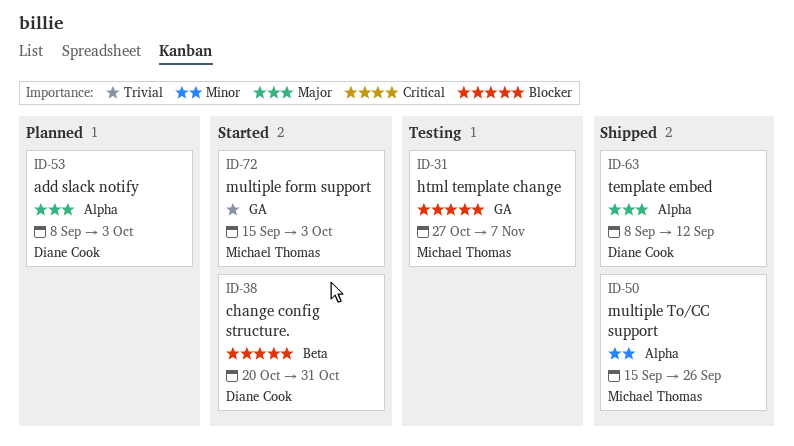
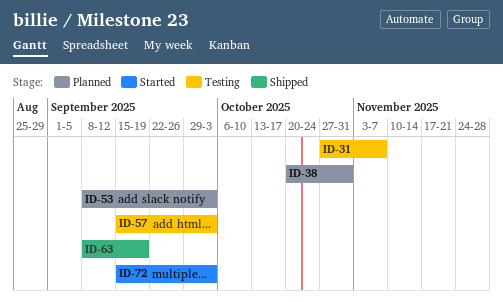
ID-38, status: Started -> Planned
ID-50: present -> none
ID-57: none -> present
ID-63, due: Sep 12 -> Sep 19

